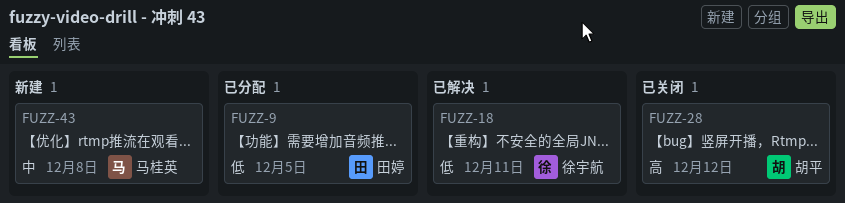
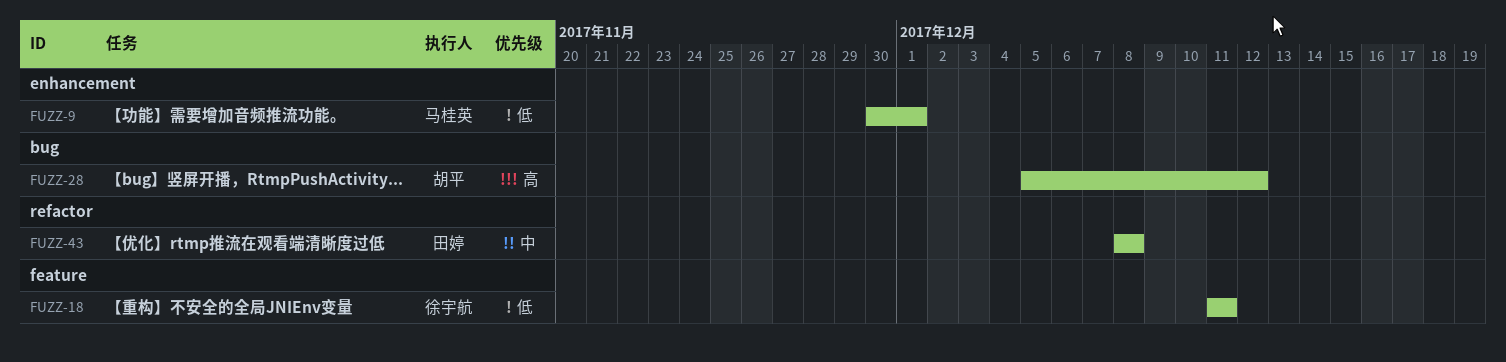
FUZZ-9, owner: 田婷 -> 马桂英
FUZZ-9, due: Dec 5 -> Dec 1
FUZZ-43, owner: 马桂英 -> 田婷

